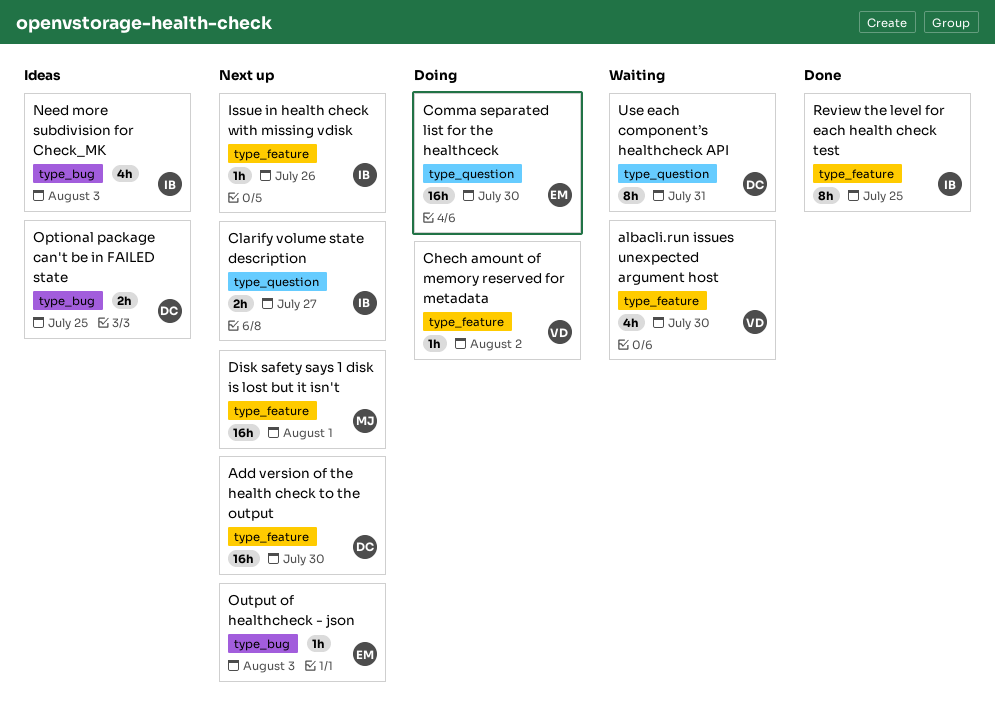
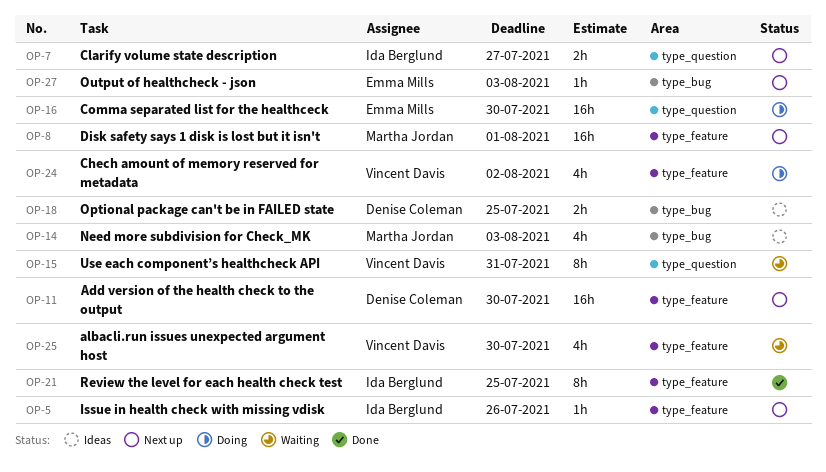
Chech amount of memory reserved for metadata, estimate: 1h -> 4h
Need more subdivision for Check_MK, owner: Ida Berglund -> Martha Jordan
Use each component’s healthcheck API, owner: Denise Coleman -> Vincent Davis

